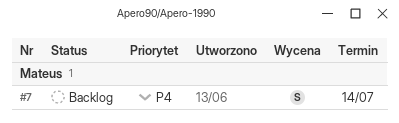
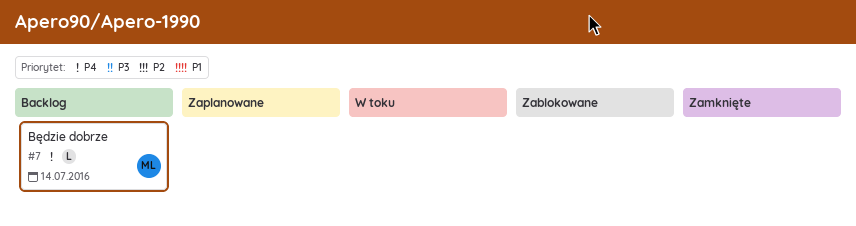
#7, estimate: S -> L

